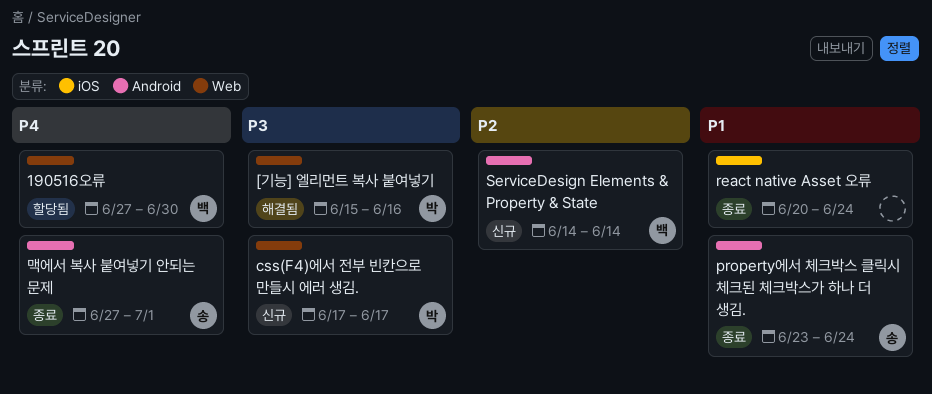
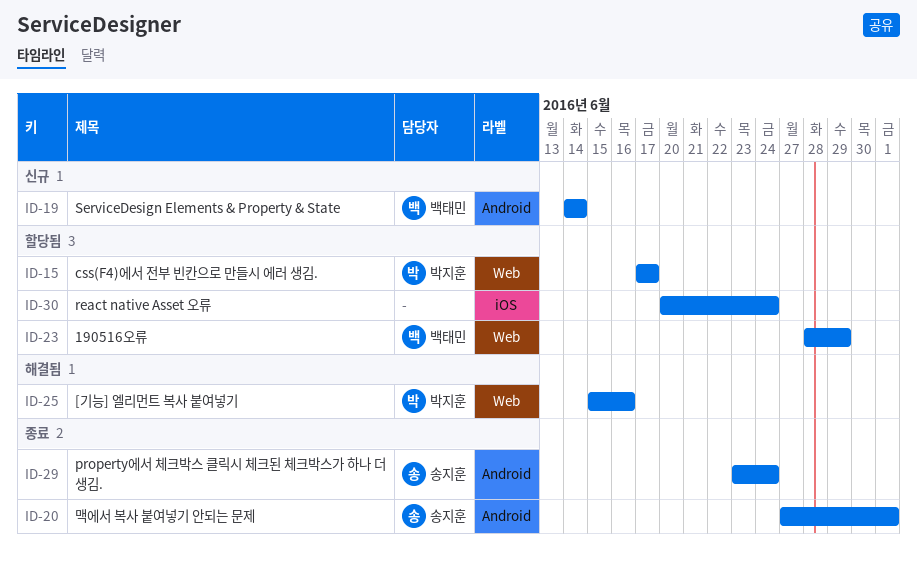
190516오류, start: Jun 27 -> Jun 28
190516오류, due: Jun 30 -> Jun 29
css(F4)에서 전부 빈칸으로 만들시 에러 생김., status: 신규 -> 할당됨
react native Asset 오류, status: 종료 -> 할당됨

